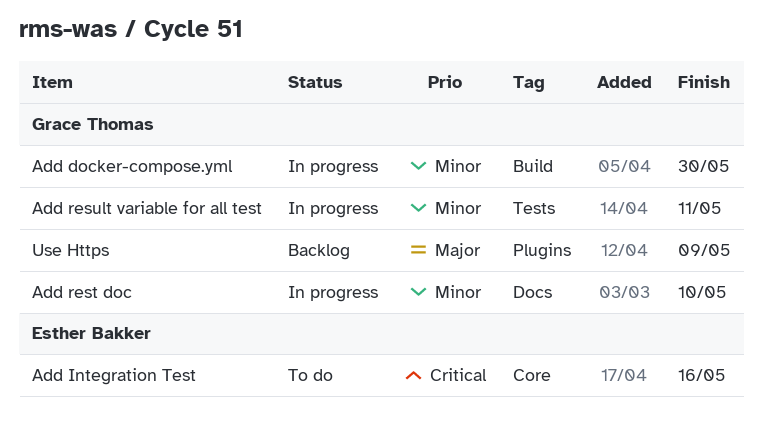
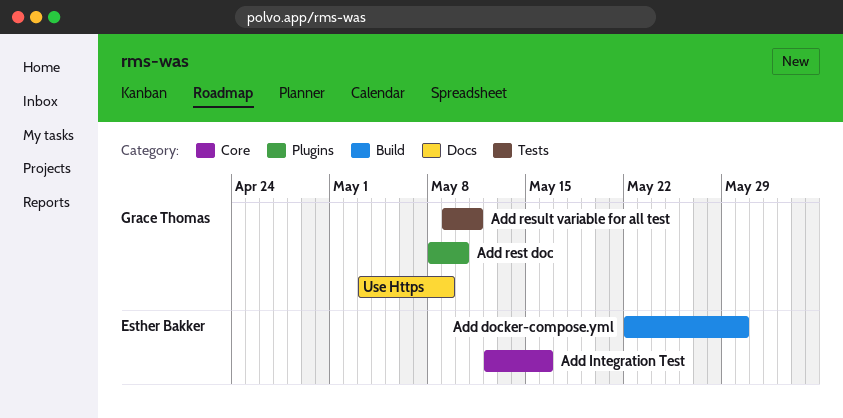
Add docker-compose.yml, owner: Grace Thomas -> Esther Bakker
Add rest doc, label: Docs -> Plugins
Use Https, label: Plugins -> Docs

